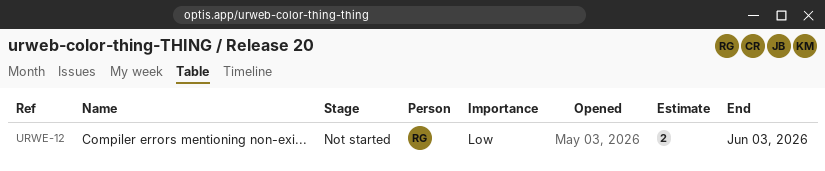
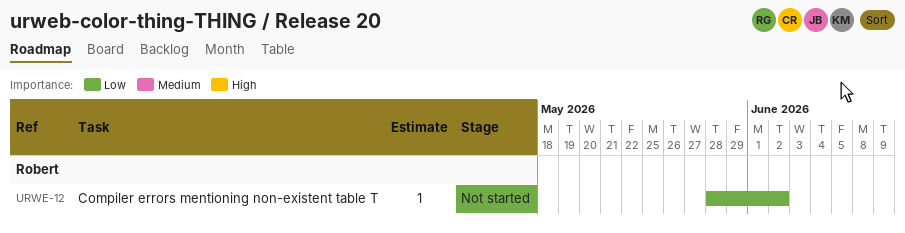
URWE-12, estimate: 2 -> 1
URWE-12, due: Jun 3 -> Jun 2

